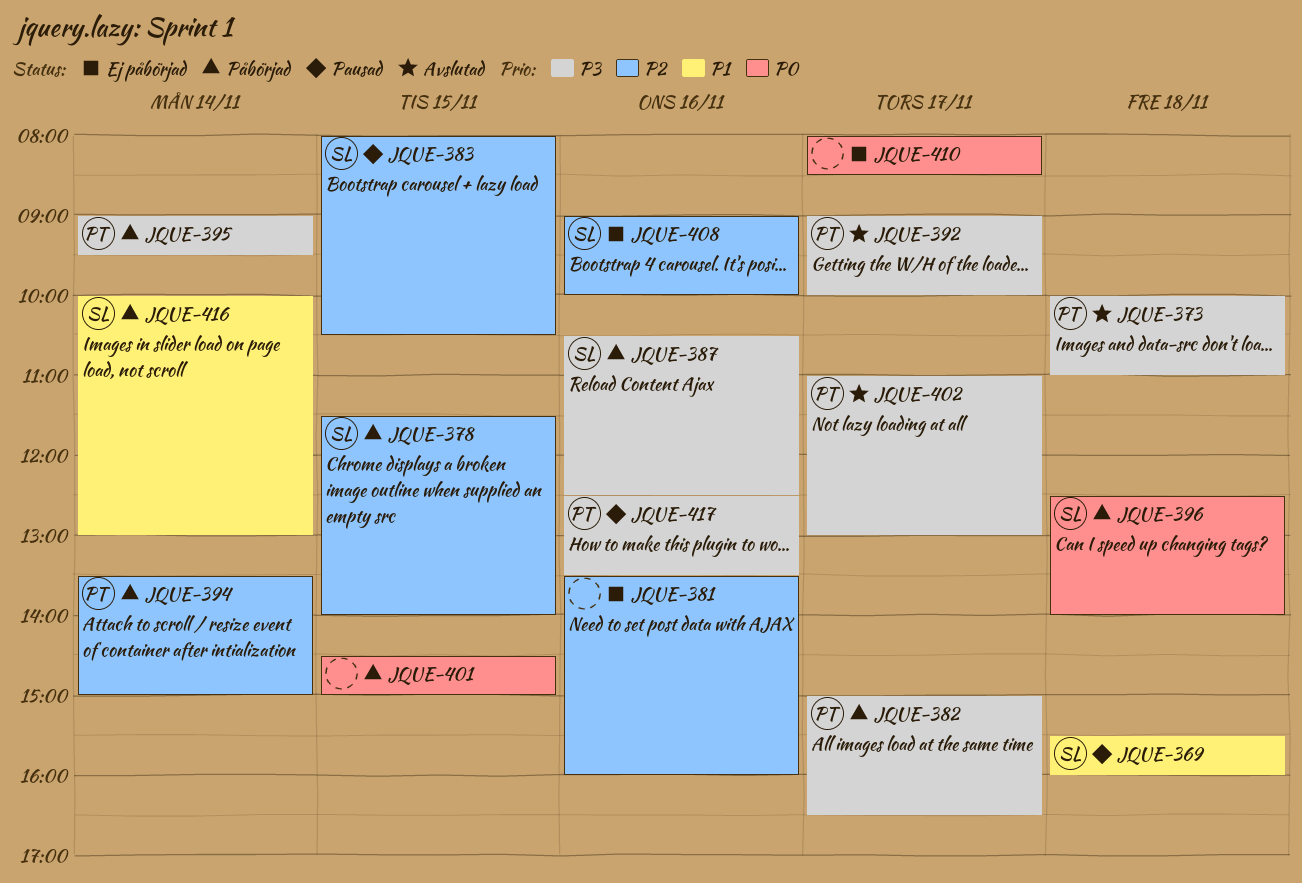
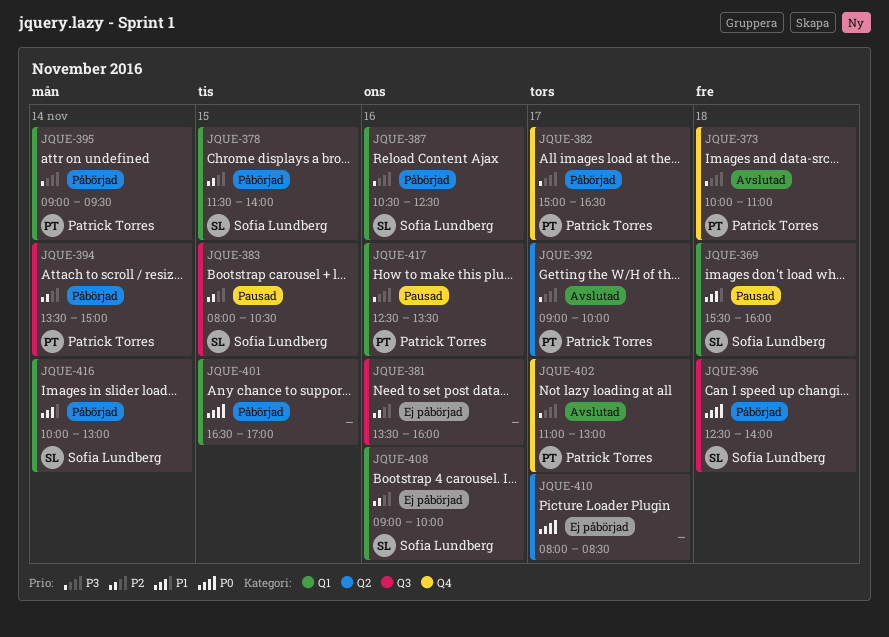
JQUE-401, begins: 14:30 -> 16:30
JQUE-401, ends: 15:00 -> 17:00

